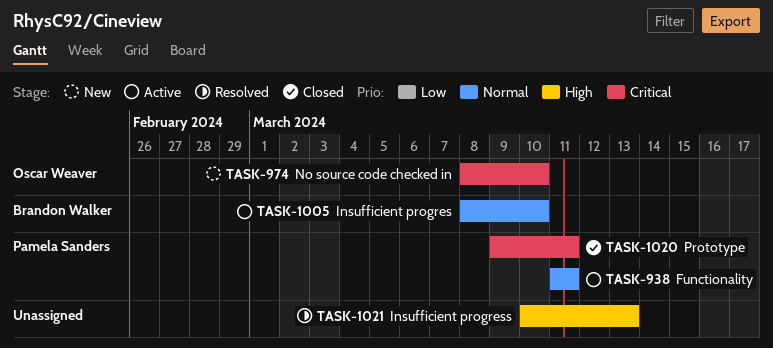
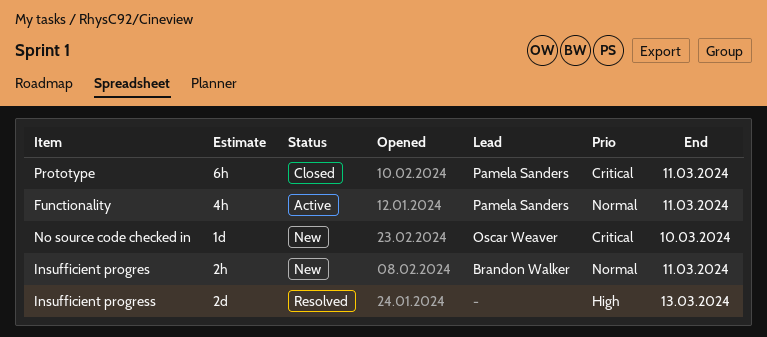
Insufficient progres, status: Active -> New
Insufficient progres, due: Mar 10 -> Mar 11

